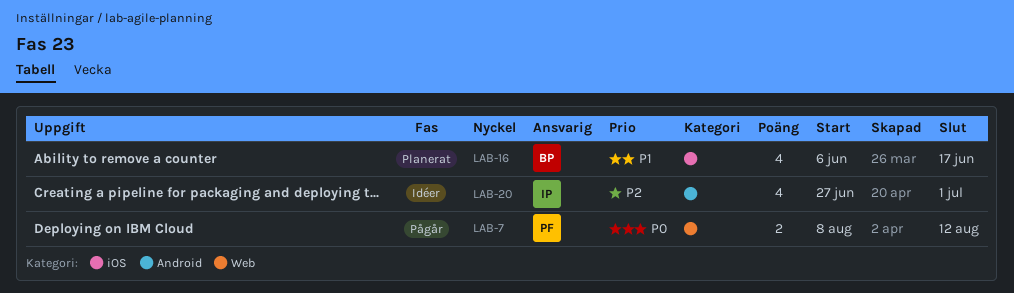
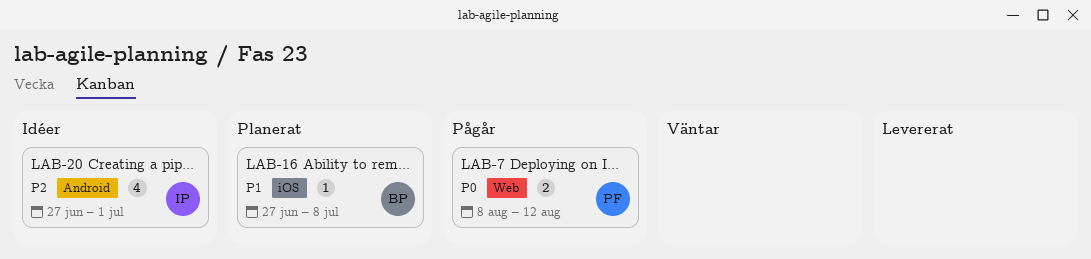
LAB-16, estimate: 4 -> 1
LAB-16, start: Jun 6 -> Jun 27
LAB-16, due: Jun 17 -> Jul 8

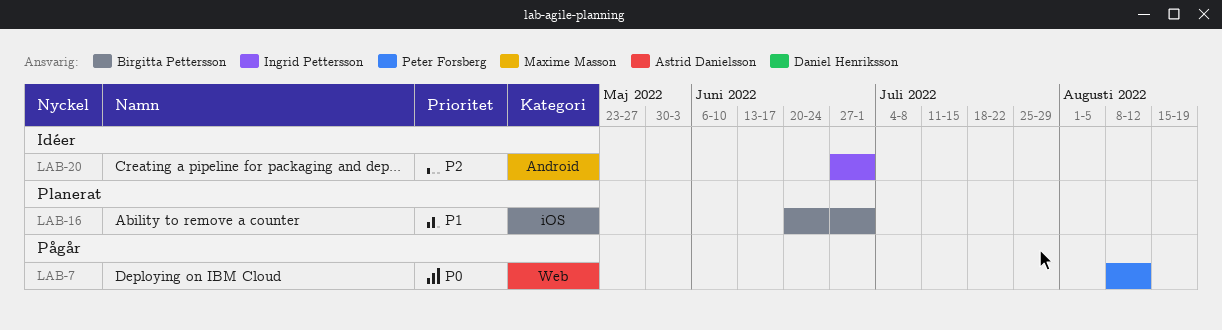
LAB-16, start: Jun 27 -> Jun 20
LAB-16, due: Jul 8 -> Jul 1

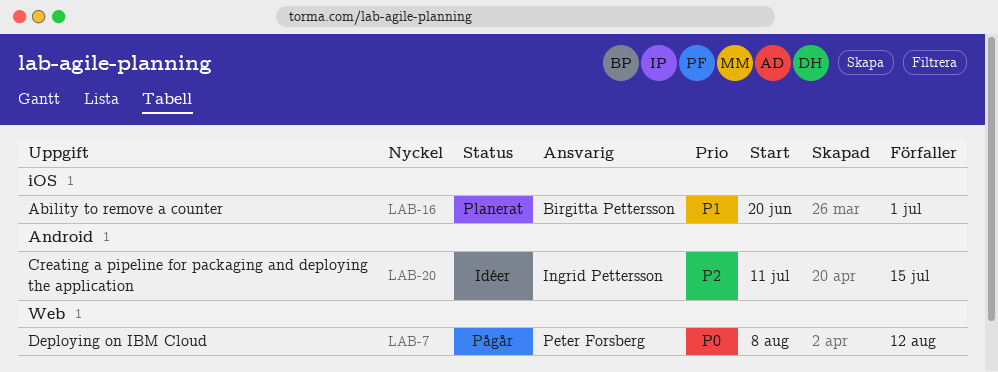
LAB-20, start: Jun 27 -> Jul 11
LAB-20, due: Jul 1 -> Jul 15

